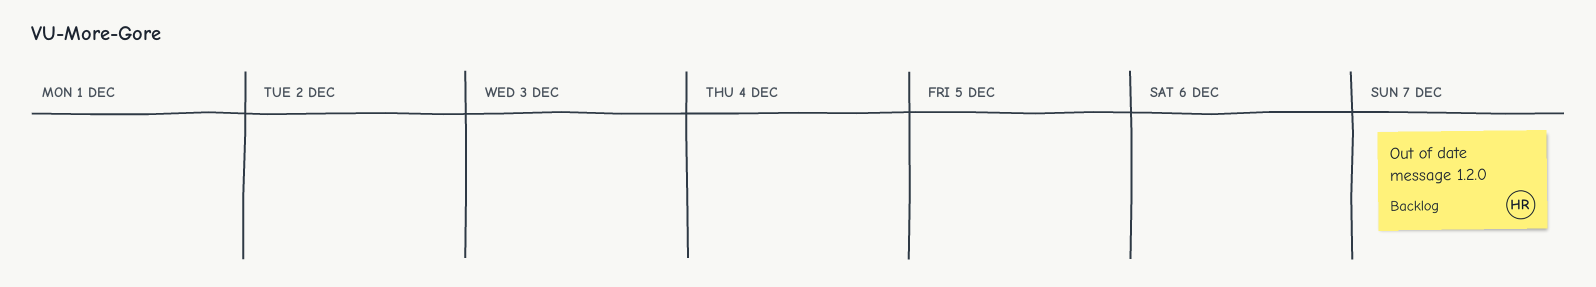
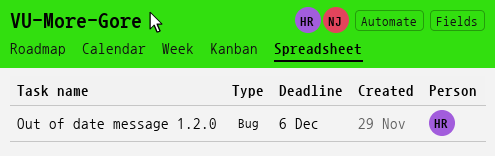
Out of date message 1.2.0, due: Dec 7 -> Dec 6

